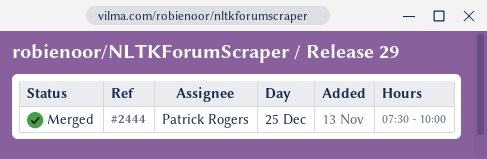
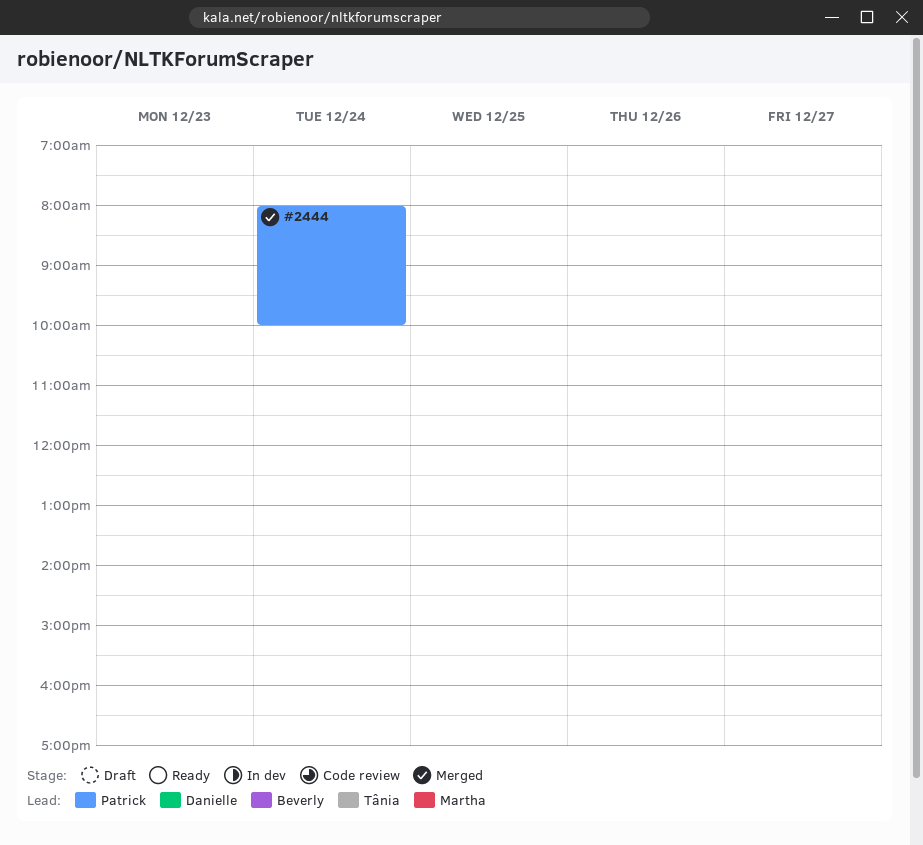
#2444, day: Dec 25 -> Dec 24
#2444, begins: 07:30 -> 08:00

